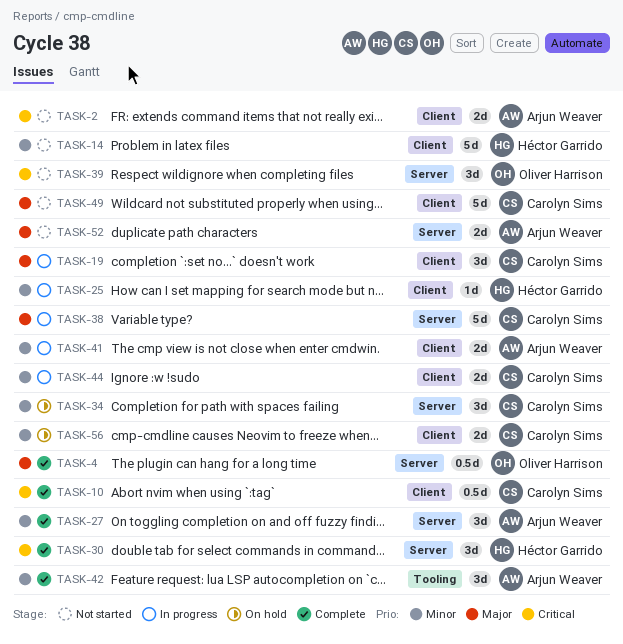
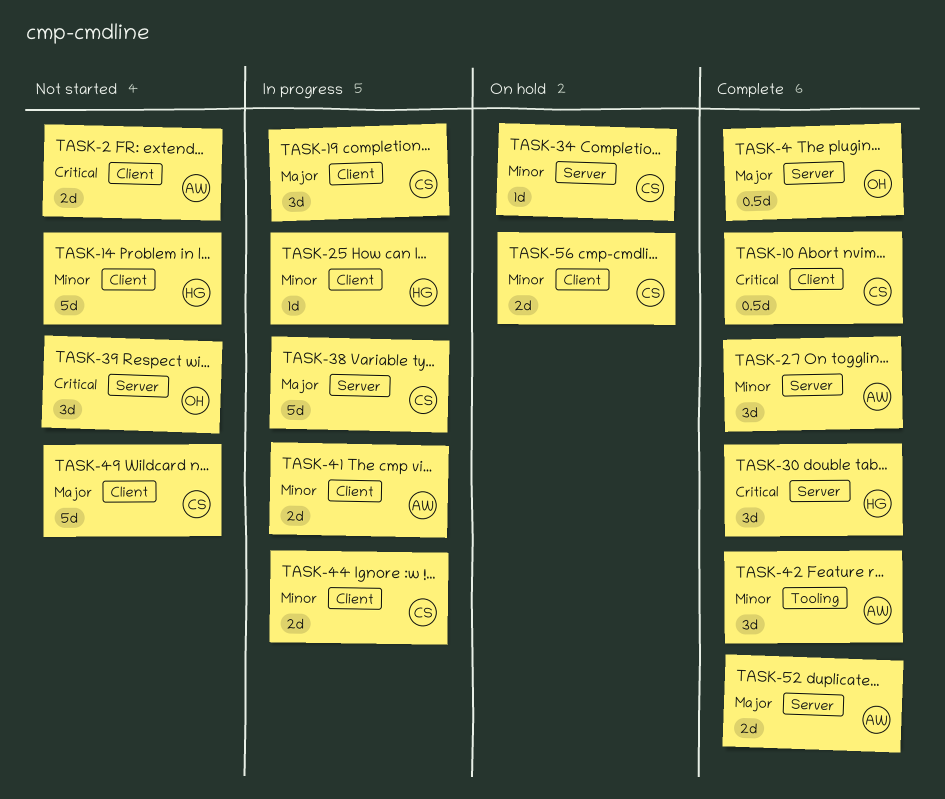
TASK-34, estimate: 3d -> 1d
TASK-52, status: Not started -> Complete

